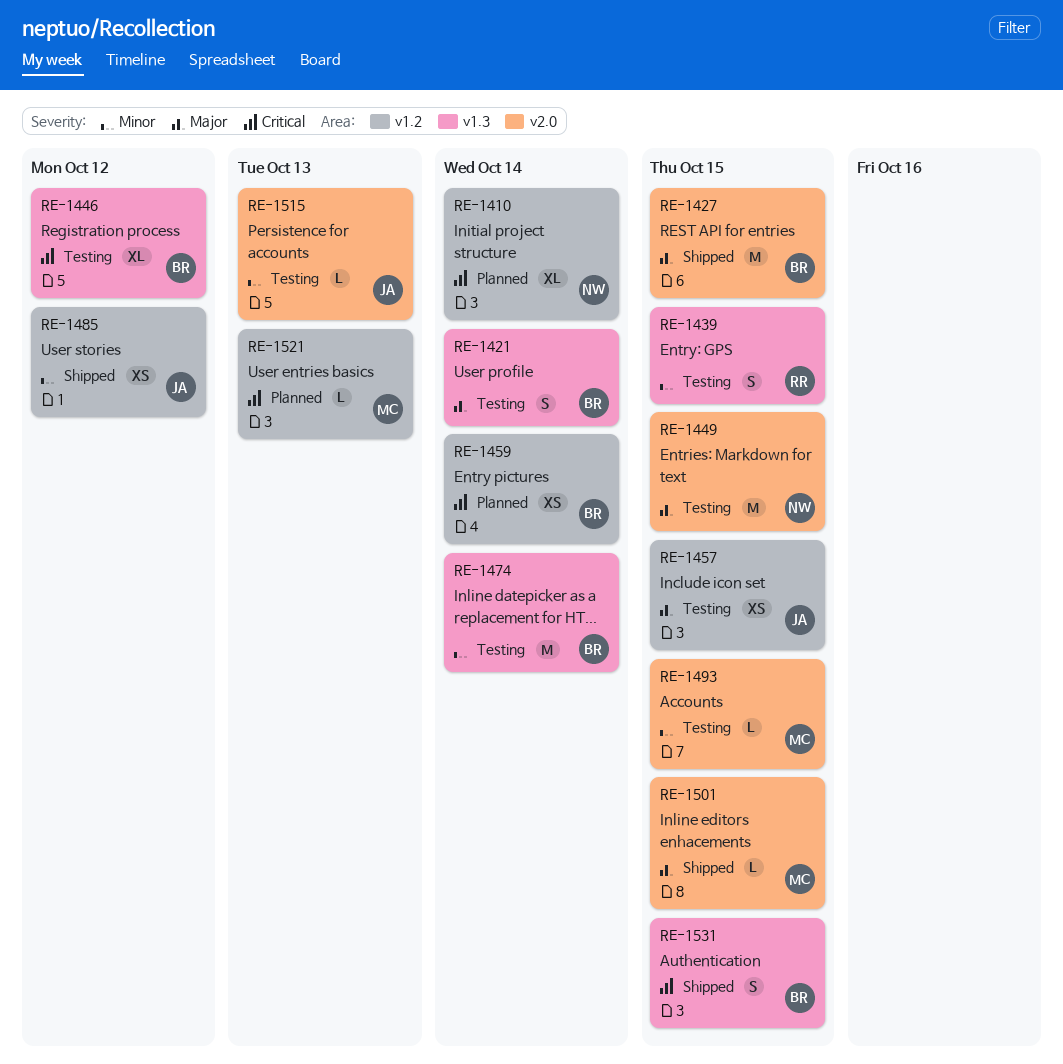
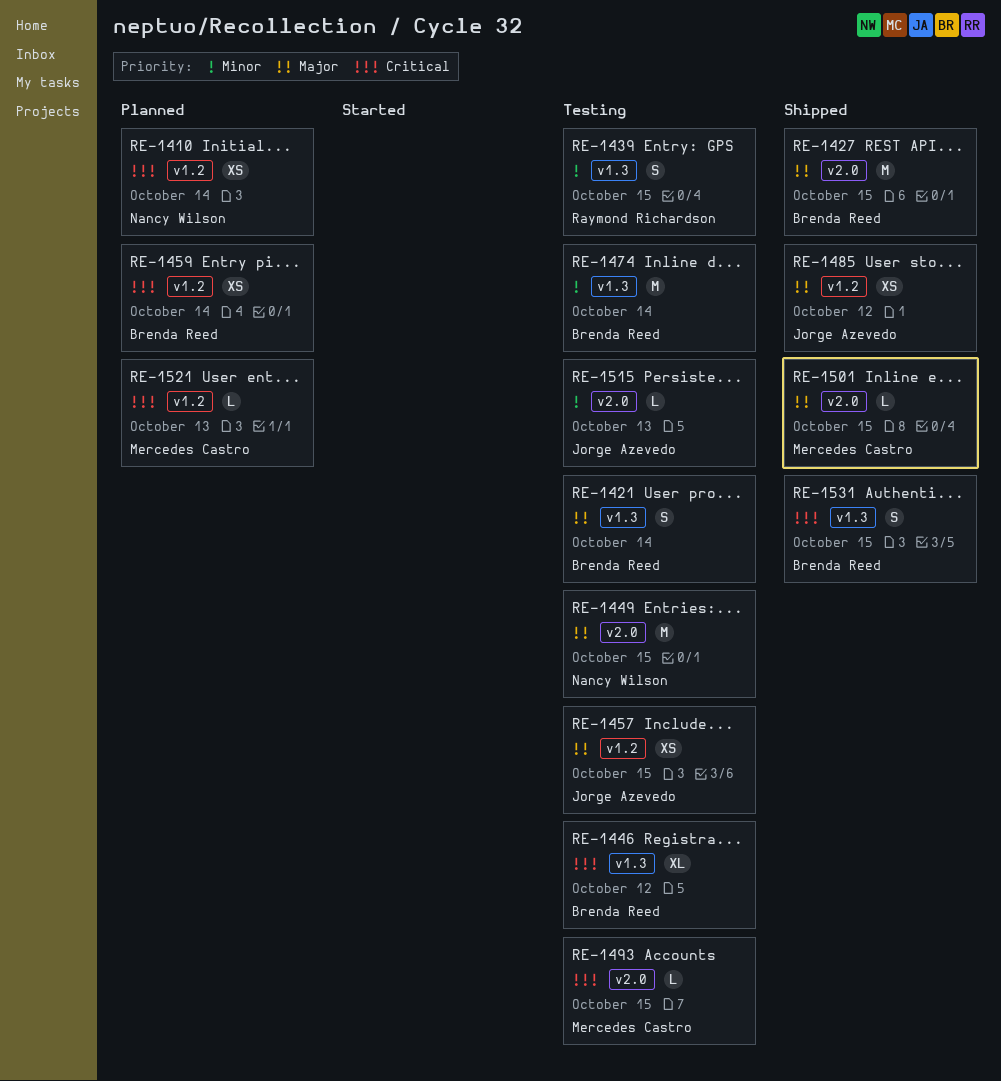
RE-1410, estimate: XL -> XS
RE-1485, priority: Minor -> Major
RE-1493, priority: Minor -> Critical

